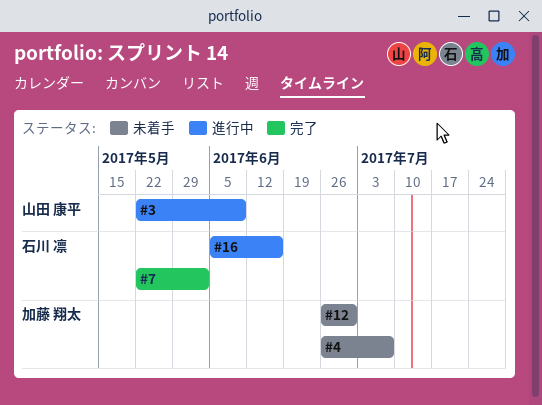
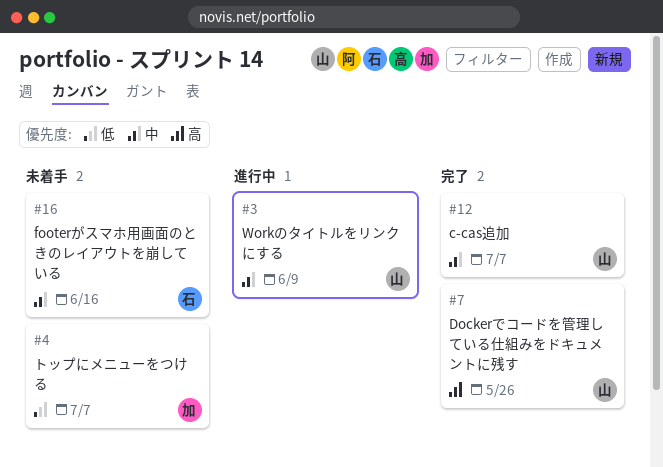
#7, owner: 石川 凛 -> 山田 康平
#7, due: Jun 2 -> May 26
#12, status: 未着手 -> 完了
#12, owner: 加藤 翔太 -> 山田 康平
#12, due: Jun 30 -> Jul 7
#16, status: 進行中 -> 未着手

